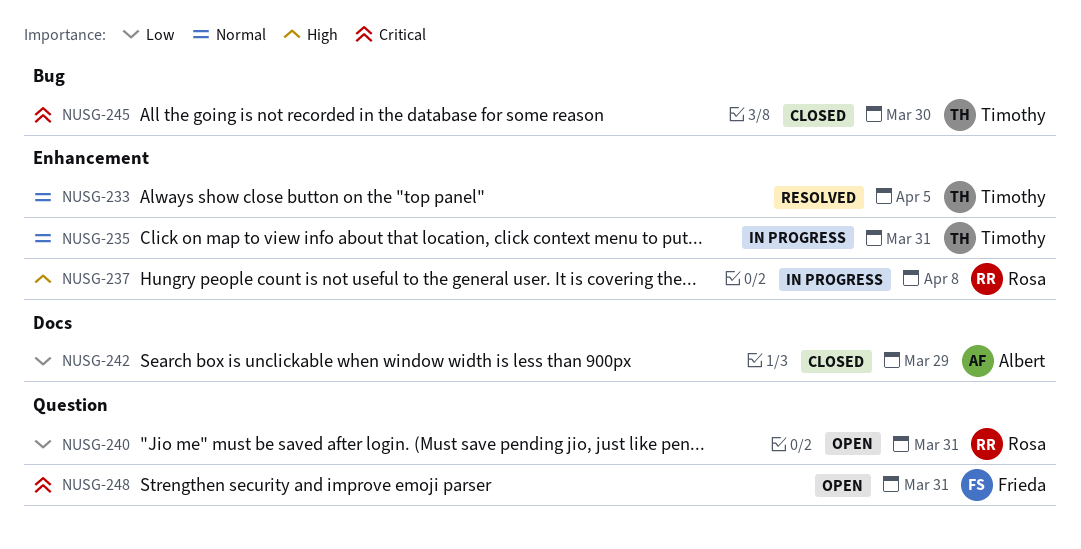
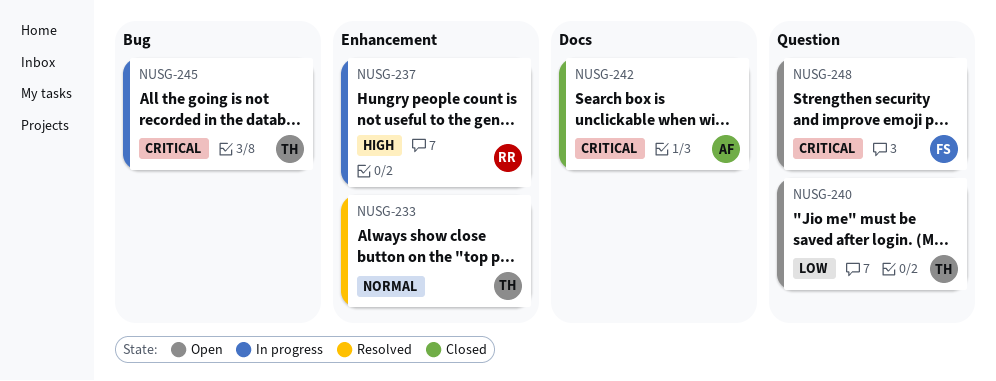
NUSG-235: present -> none
NUSG-240, owner: Rosa -> Timothy
NUSG-242, priority: Low -> Critical
NUSG-245, status: Closed -> In progress

